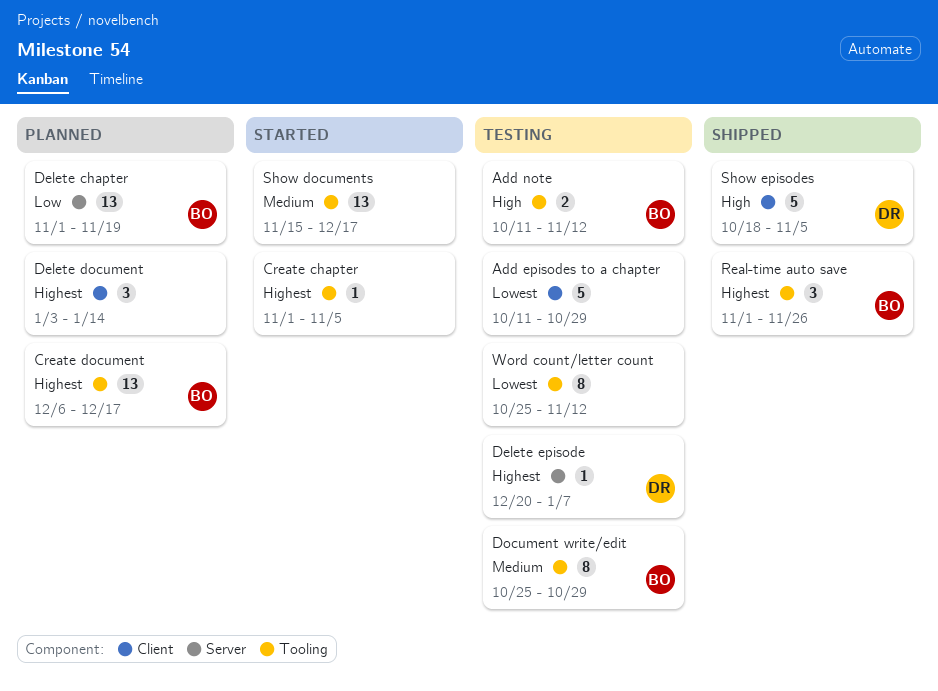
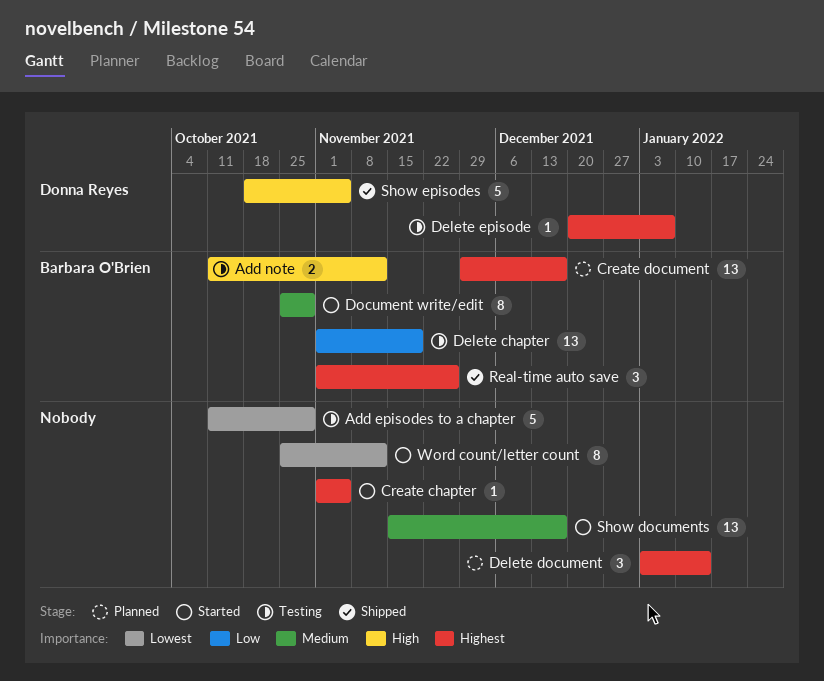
Create document, start: Dec 6 -> Nov 29
Delete chapter, status: Planned -> Testing
Document write/edit, status: Testing -> Started
Word count/letter count, status: Testing -> Started

